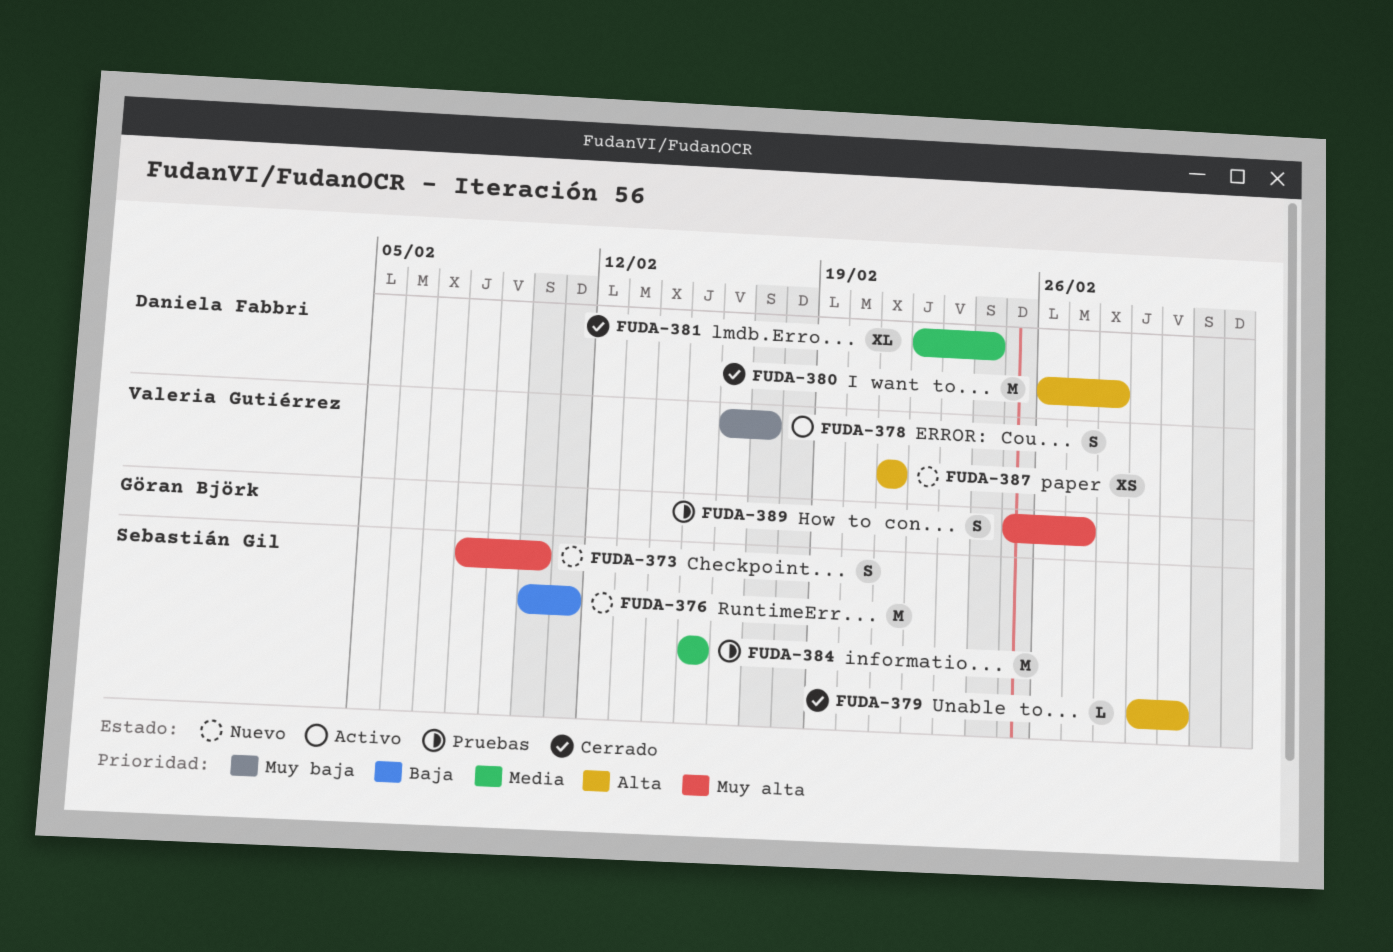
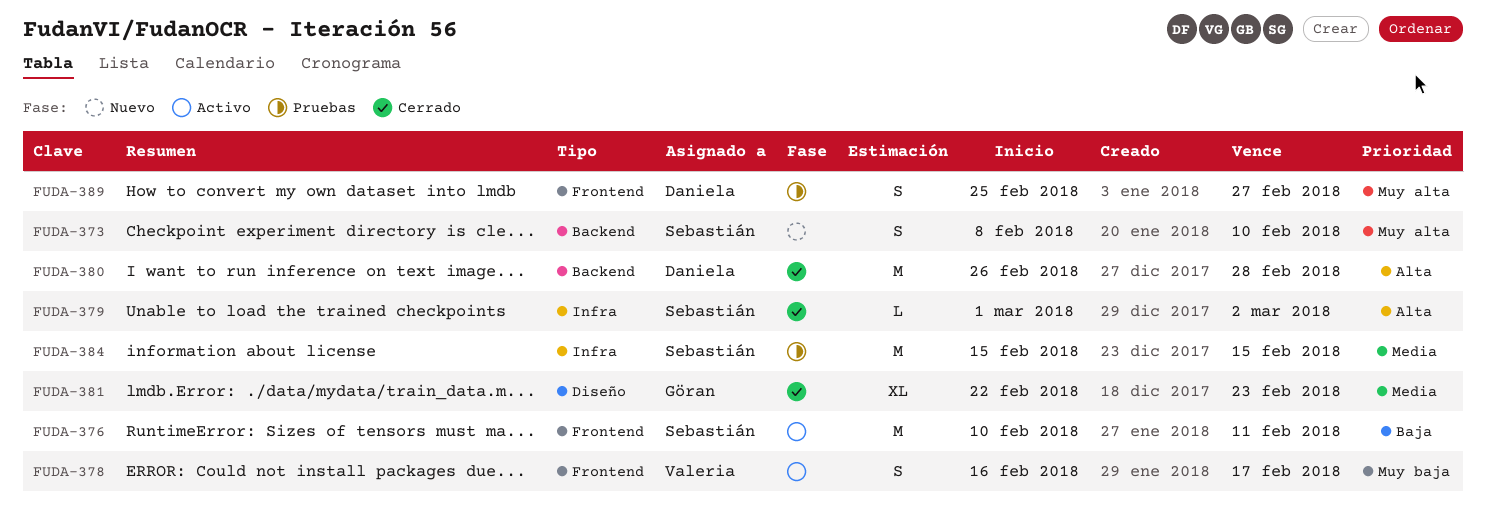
FUDA-376, status: Nuevo -> Activo
FUDA-381, owner: Daniela Fabbri -> Göran Björk
FUDA-381, due: Feb 24 -> Feb 23
FUDA-387: present -> none
FUDA-389, owner: Göran Björk -> Daniela Fabbri

